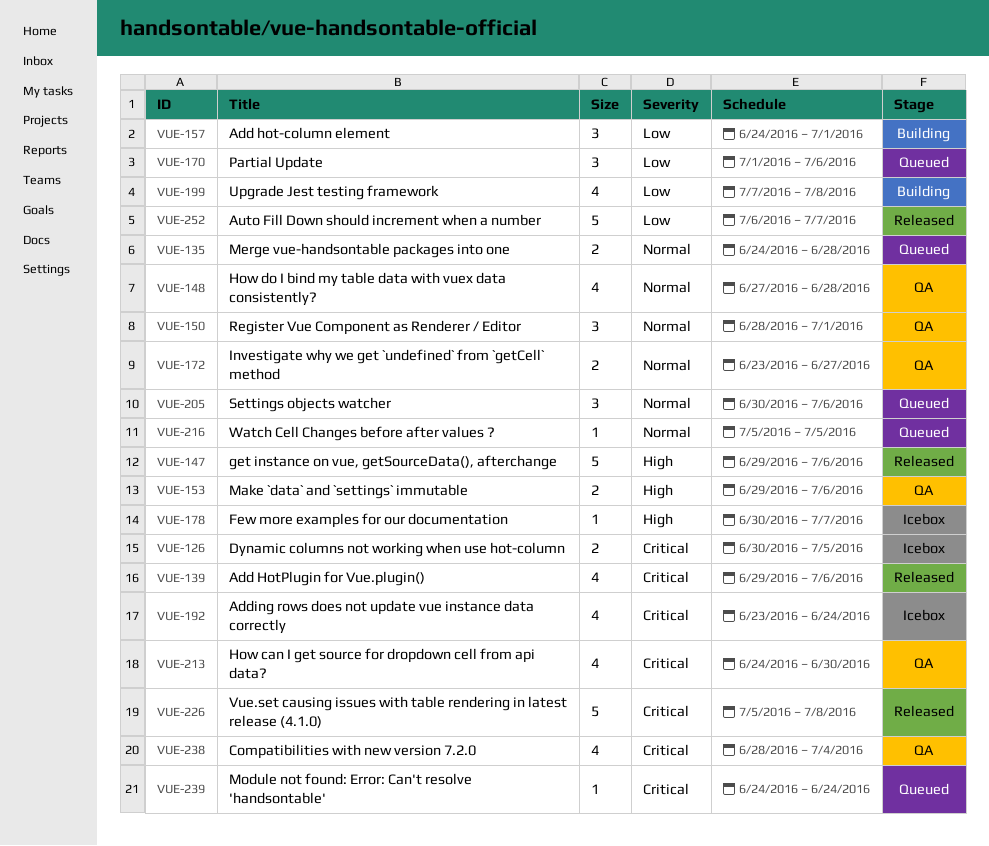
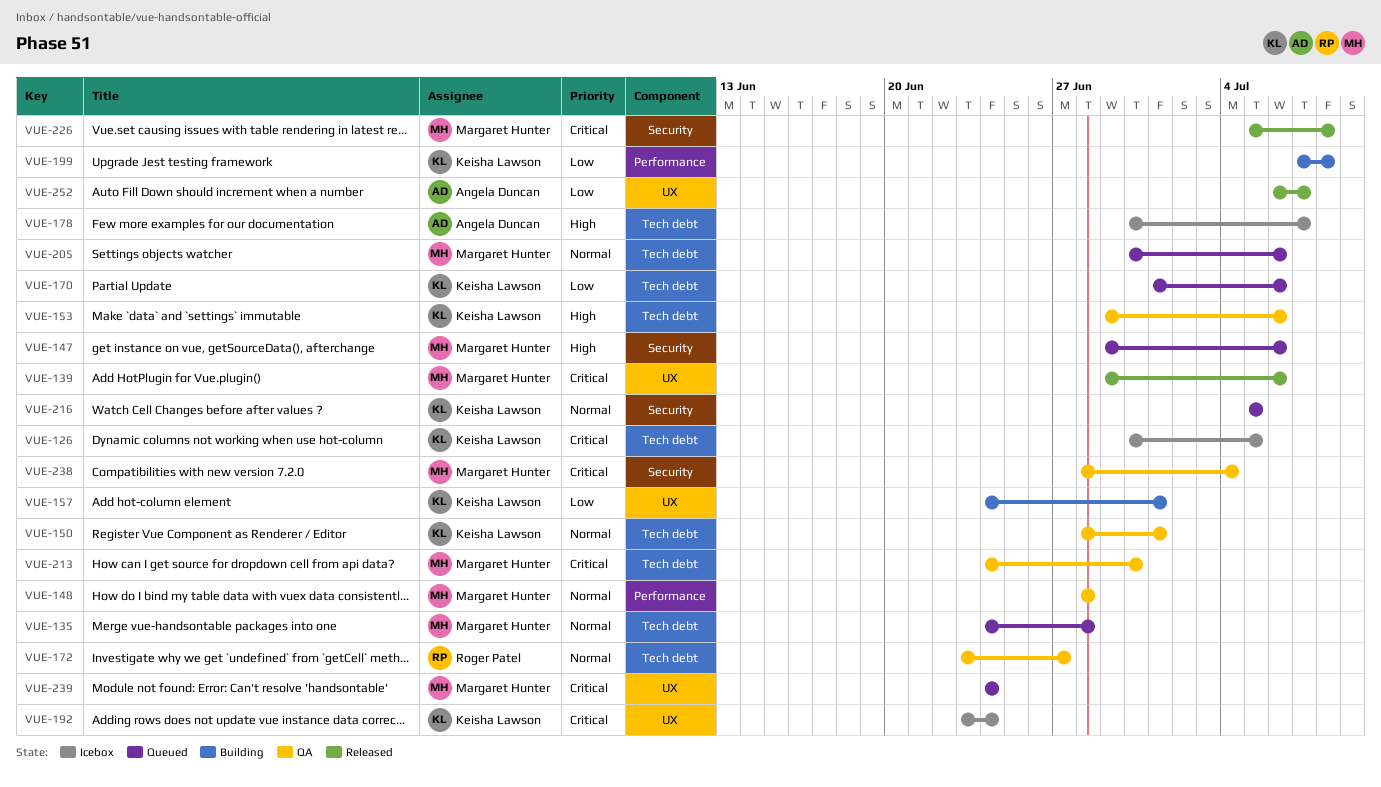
VUE-147, status: Released -> Queued
VUE-148, start: Jun 27 -> Jun 28

